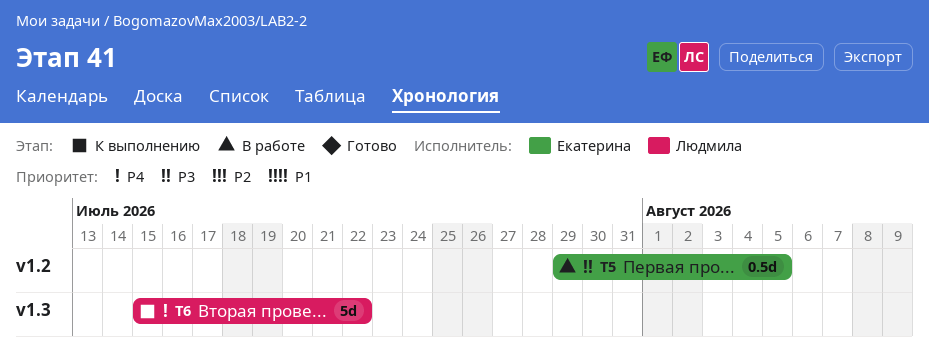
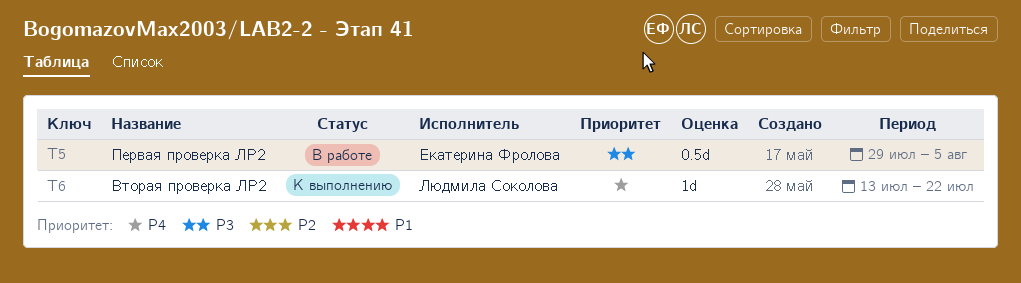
T6, estimate: 5d -> 1d
T6, start: Jul 15 -> Jul 13

